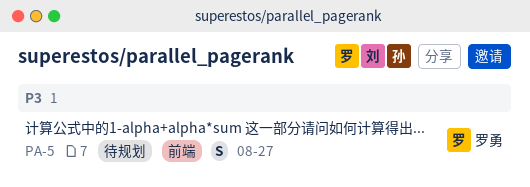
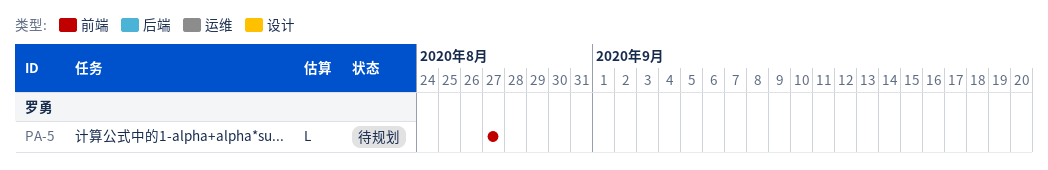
PA-5, estimate: S -> L

